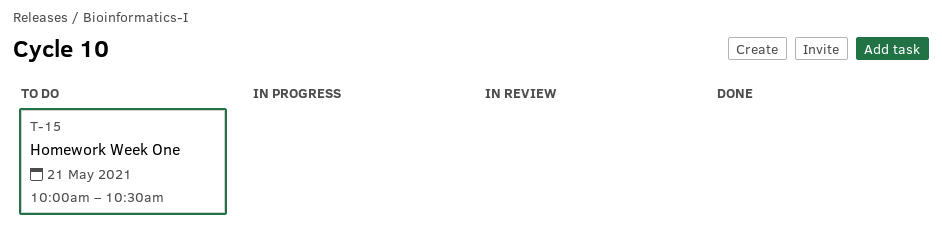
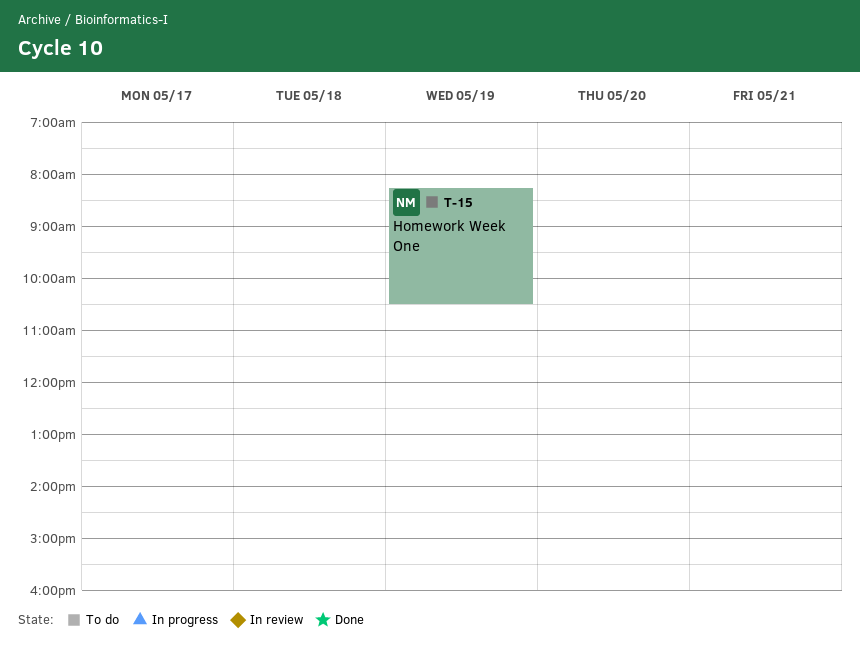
T-15, day: May 21 -> May 19
T-15, begins: 10:00 -> 08:15

